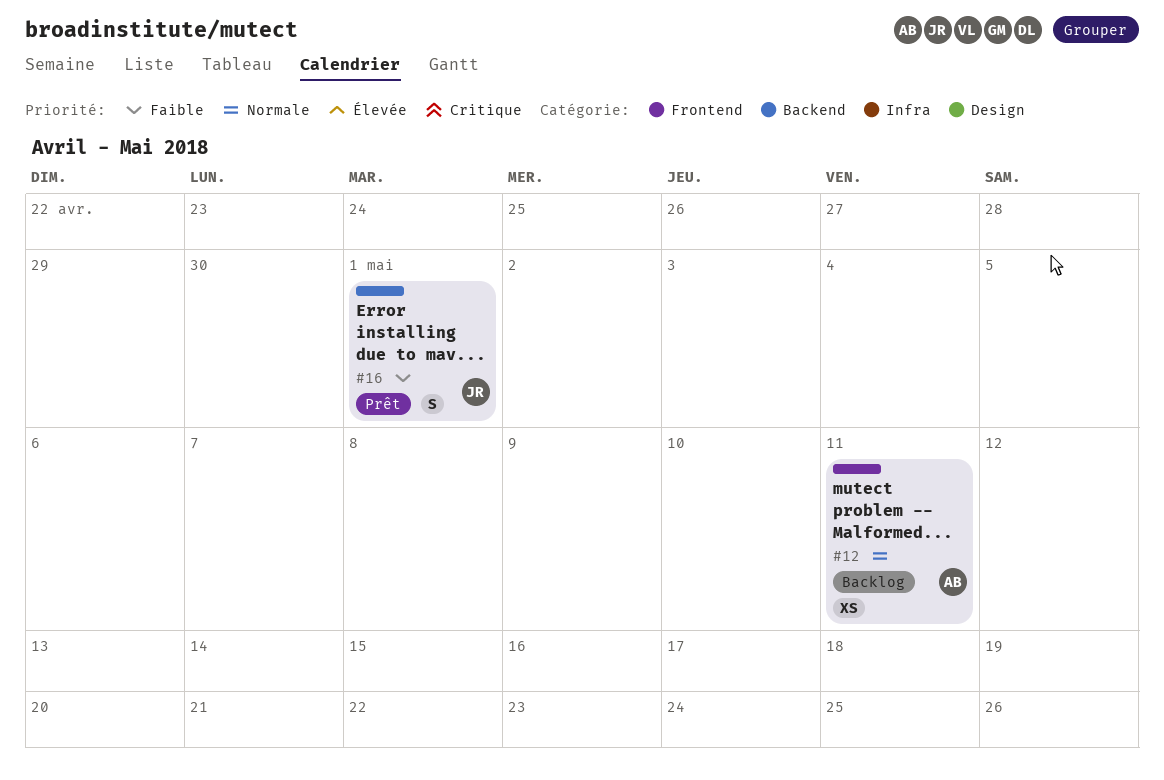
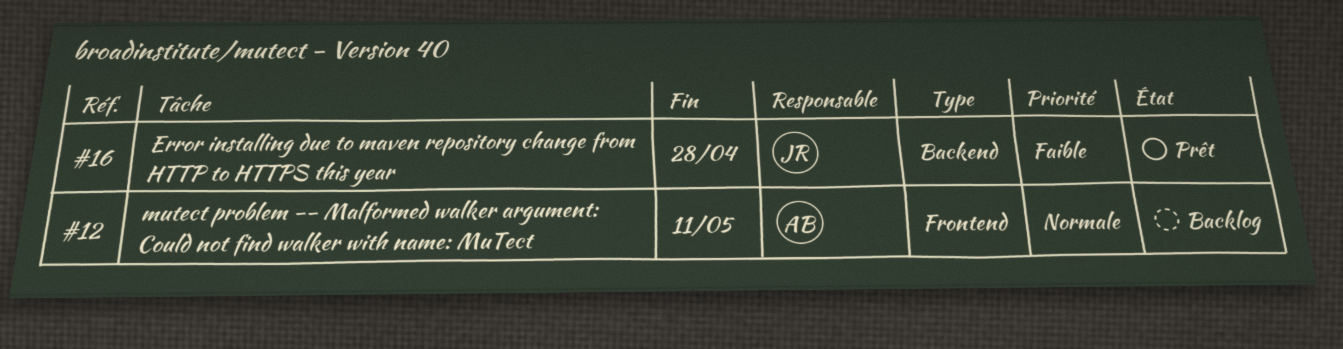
#16, due: May 1 -> Apr 28

